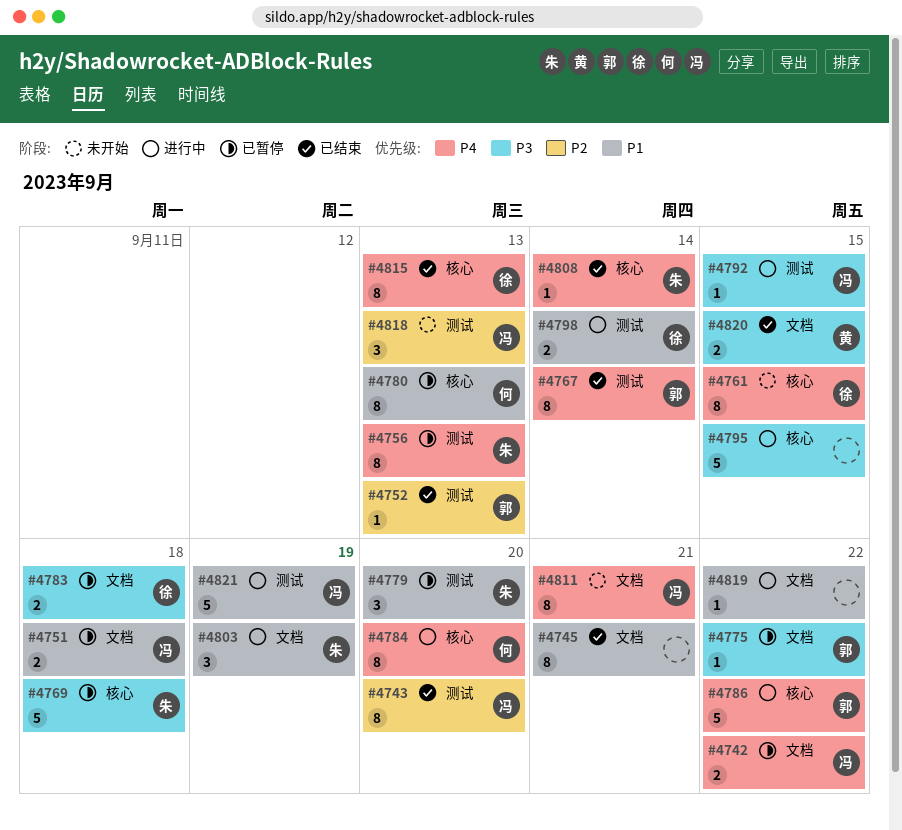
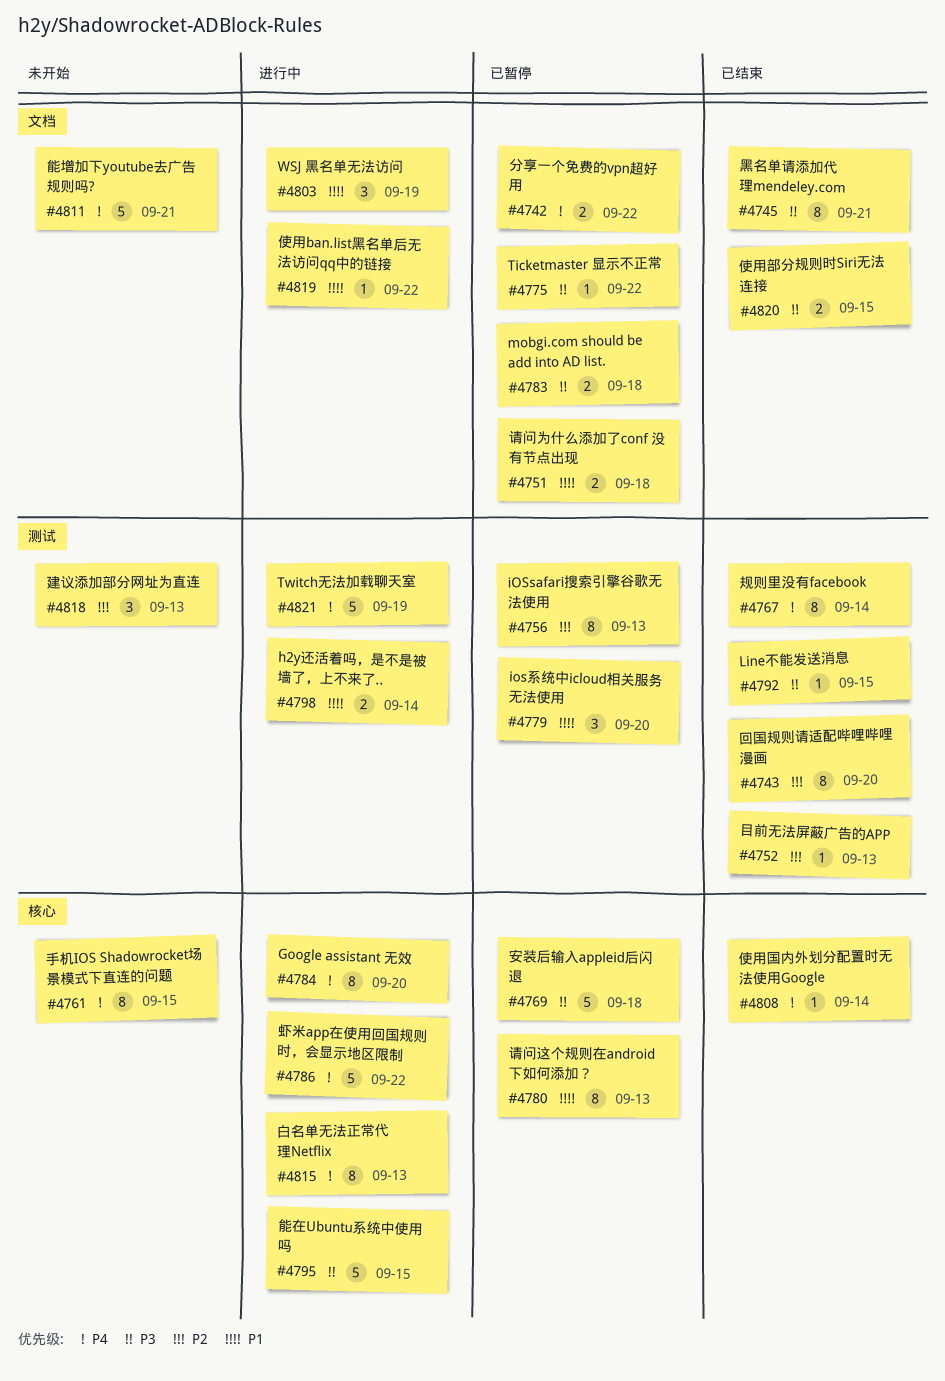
#4745, priority: P1 -> P3
#4756, priority: P4 -> P2
#4792, status: 进行中 -> 已结束
#4811, estimate: 8 -> 5
#4815, status: 已结束 -> 进行中
#4821, priority: P1 -> P4

